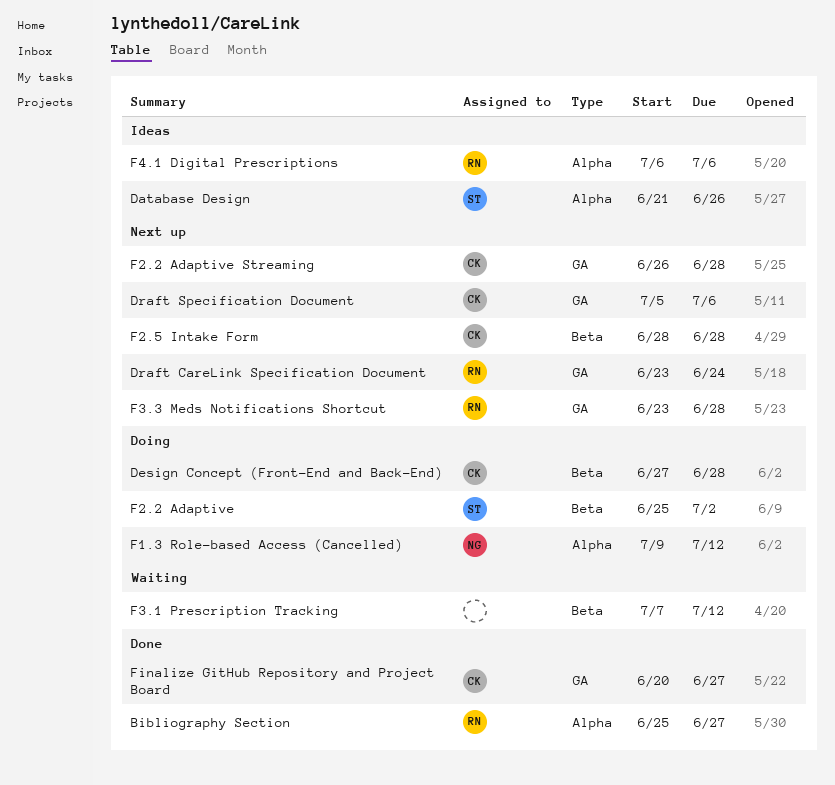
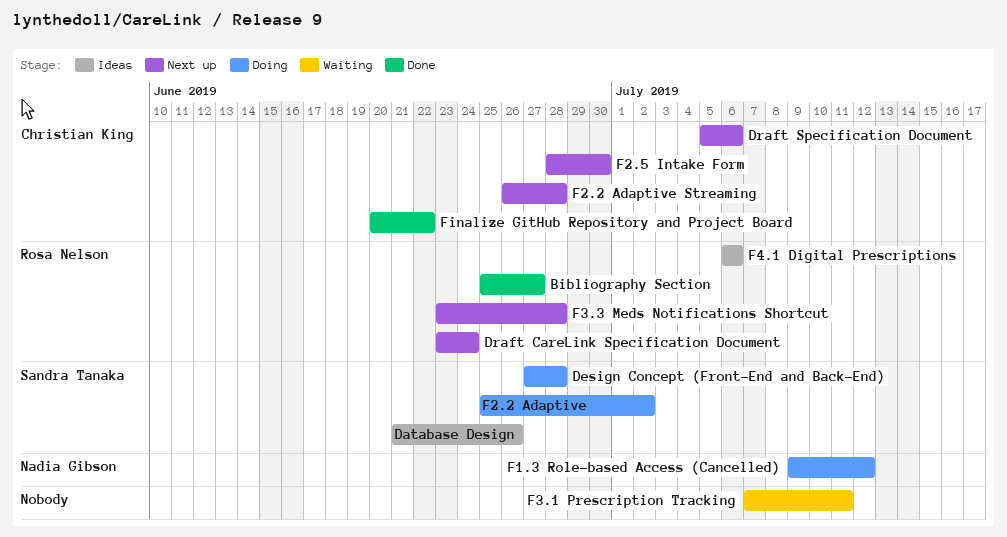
Design Concept (Front-End and Back-End), owner: Christian King -> Sandra Tanaka
F2.5 Intake Form, due: Jun 28 -> Jun 30
F3.1 Prescription Tracking, due: Jul 12 -> Jul 11
Finalize GitHub Repository and Project Board, due: Jun 27 -> Jun 22

